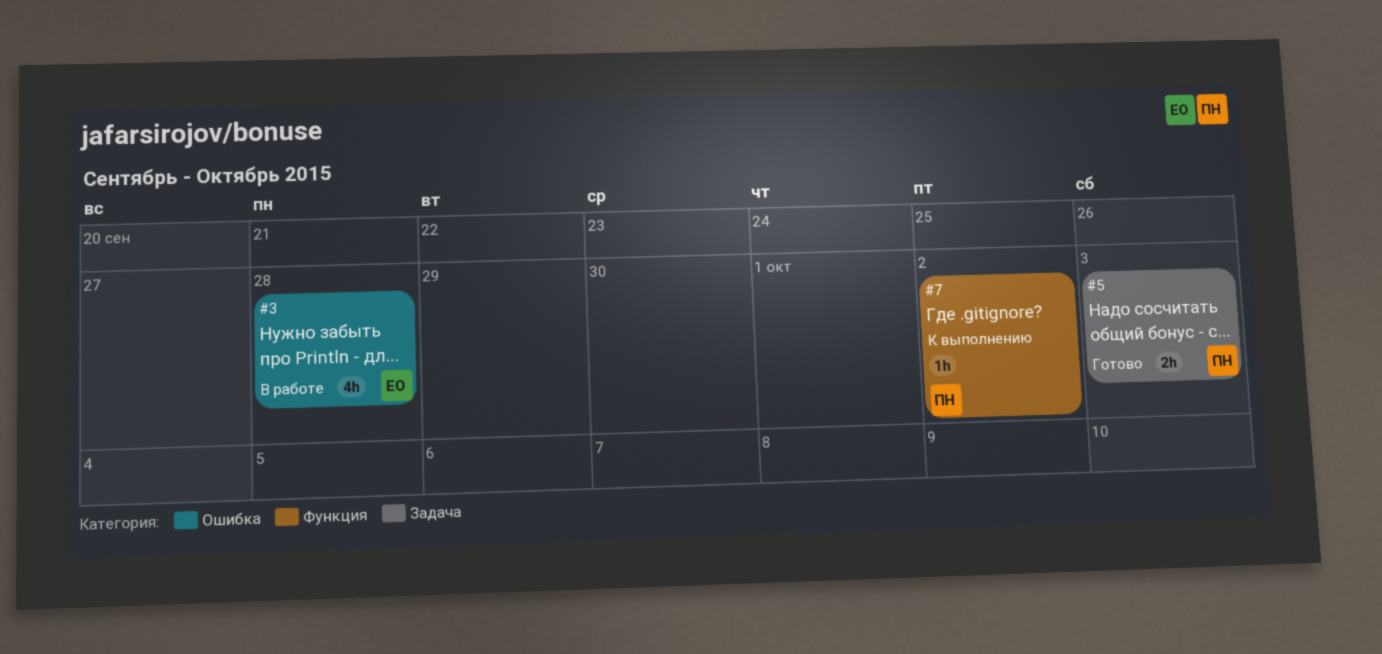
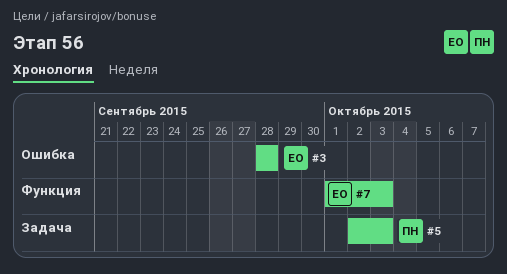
#7, owner: ПН -> ЕО
#7, due: Oct 2 -> Oct 3

